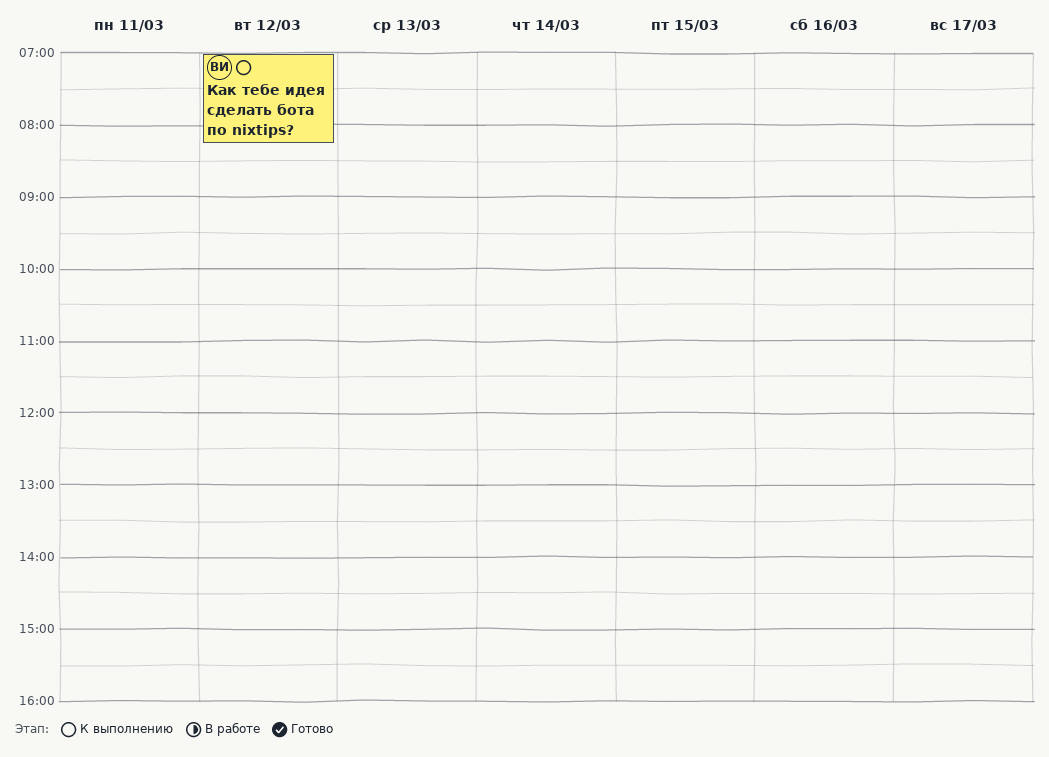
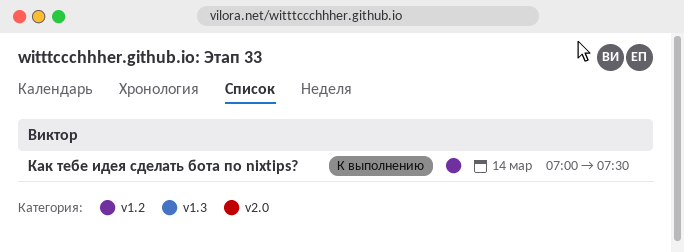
Как тебе идея сделать бота по nixtips?, day: Mar 12 -> Mar 14
Как тебе идея сделать бота по nixtips?, ends: 08:15 -> 07:30

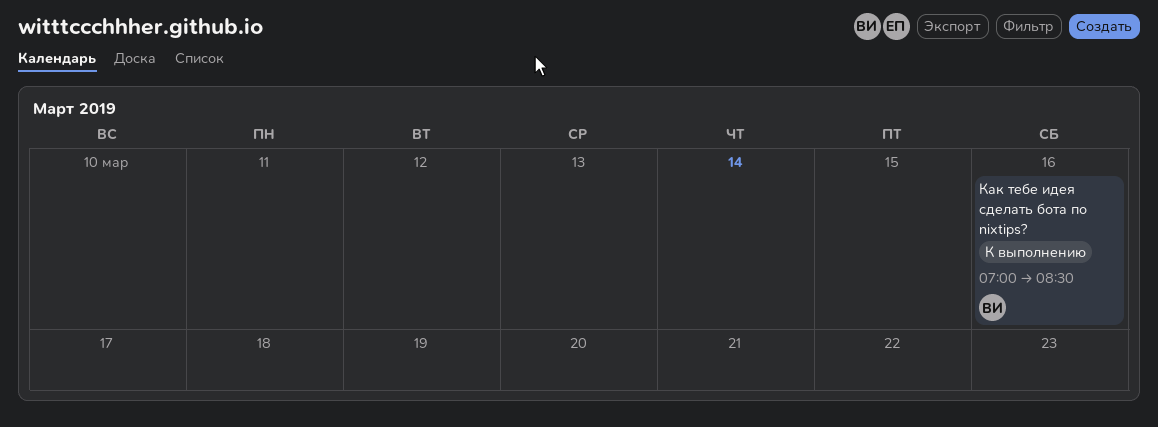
Как тебе идея сделать бота по nixtips?, day: Mar 14 -> Mar 16
Как тебе идея сделать бота по nixtips?, ends: 07:30 -> 08:30

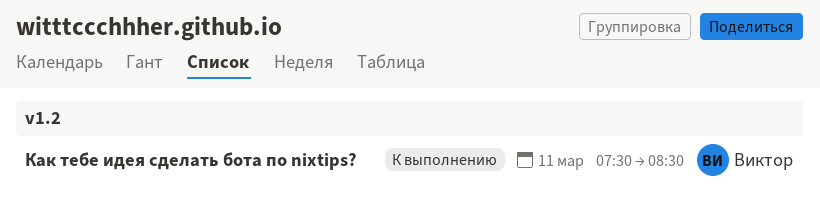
Как тебе идея сделать бота по nixtips?, day: Mar 16 -> Mar 11
Как тебе идея сделать бота по nixtips?, begins: 07:00 -> 07:30

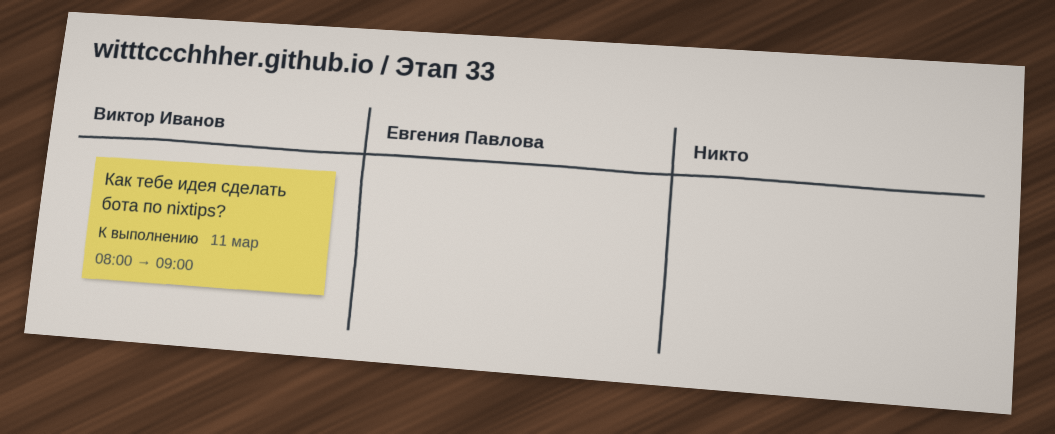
Как тебе идея сделать бота по nixtips?, begins: 07:30 -> 08:00
Как тебе идея сделать бота по nixtips?, ends: 08:30 -> 09:00

